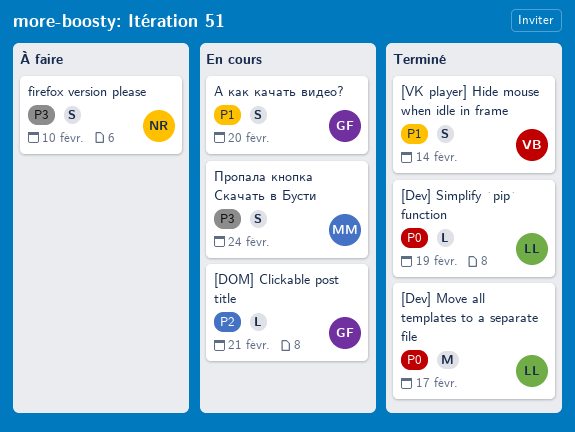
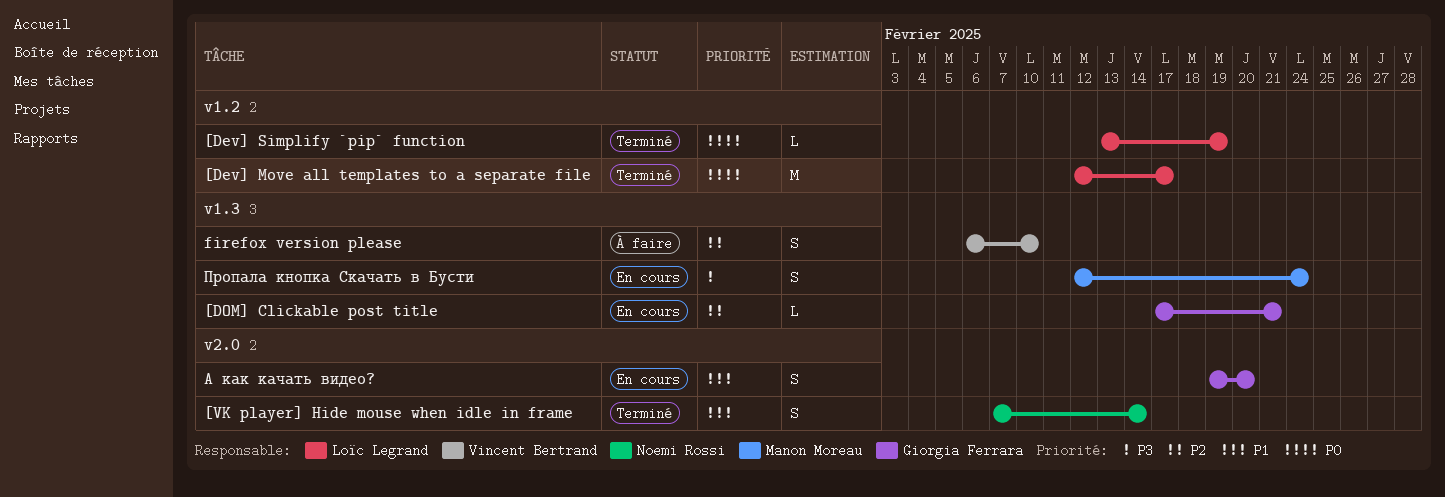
[VK player] Hide mouse when idle in frame, owner: Vincent Bertrand -> Noemi Rossi
firefox version please, owner: Noemi Rossi -> Vincent Bertrand
firefox version please, priority: P3 -> P2

